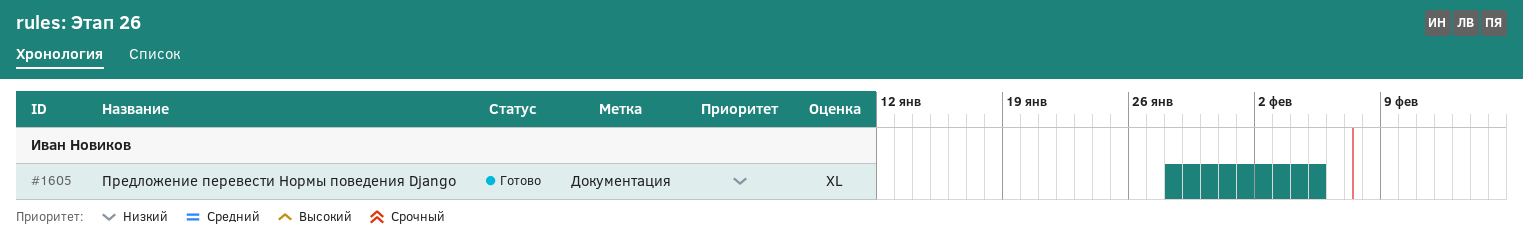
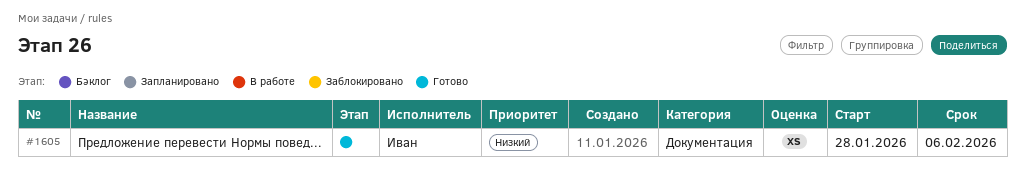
#1605, estimate: XL -> XS
#1605, due: Feb 5 -> Feb 6

